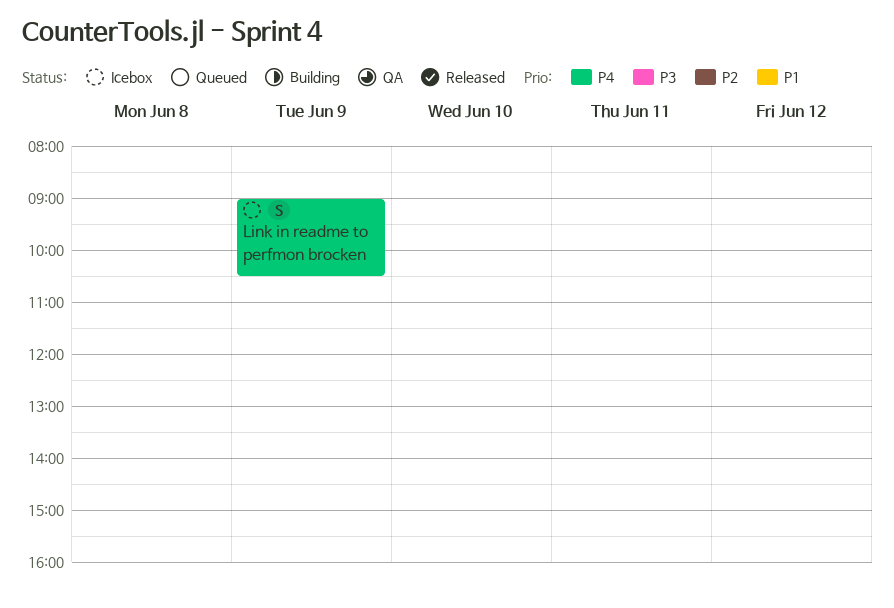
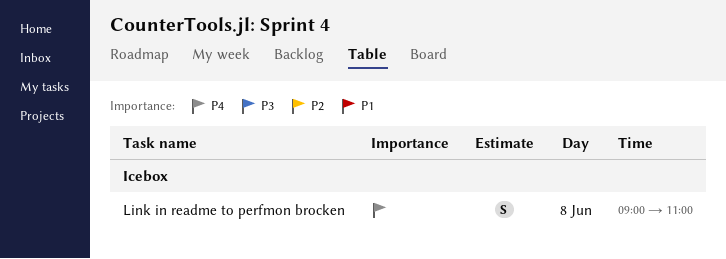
Link in readme to perfmon brocken, day: Jun 9 -> Jun 8
Link in readme to perfmon brocken, ends: 10:30 -> 11:00

